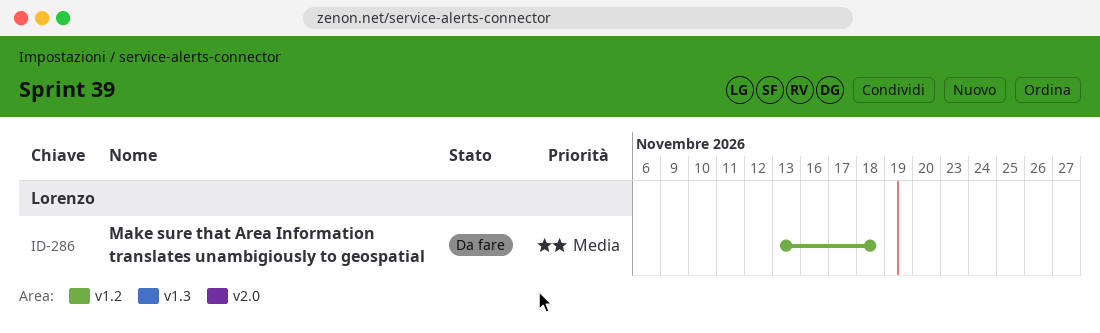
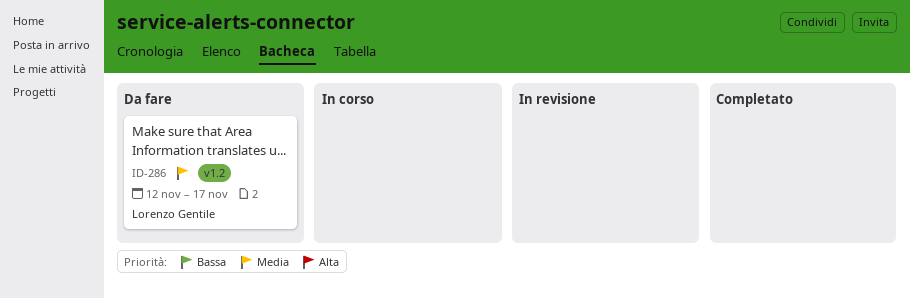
ID-286, start: Nov 13 -> Nov 12
ID-286, due: Nov 18 -> Nov 17

